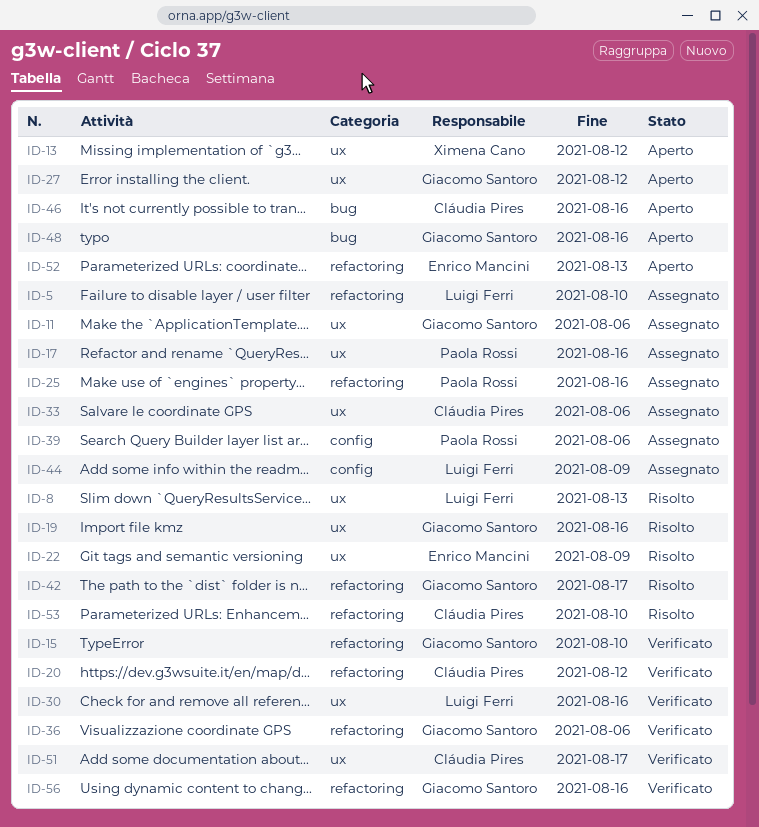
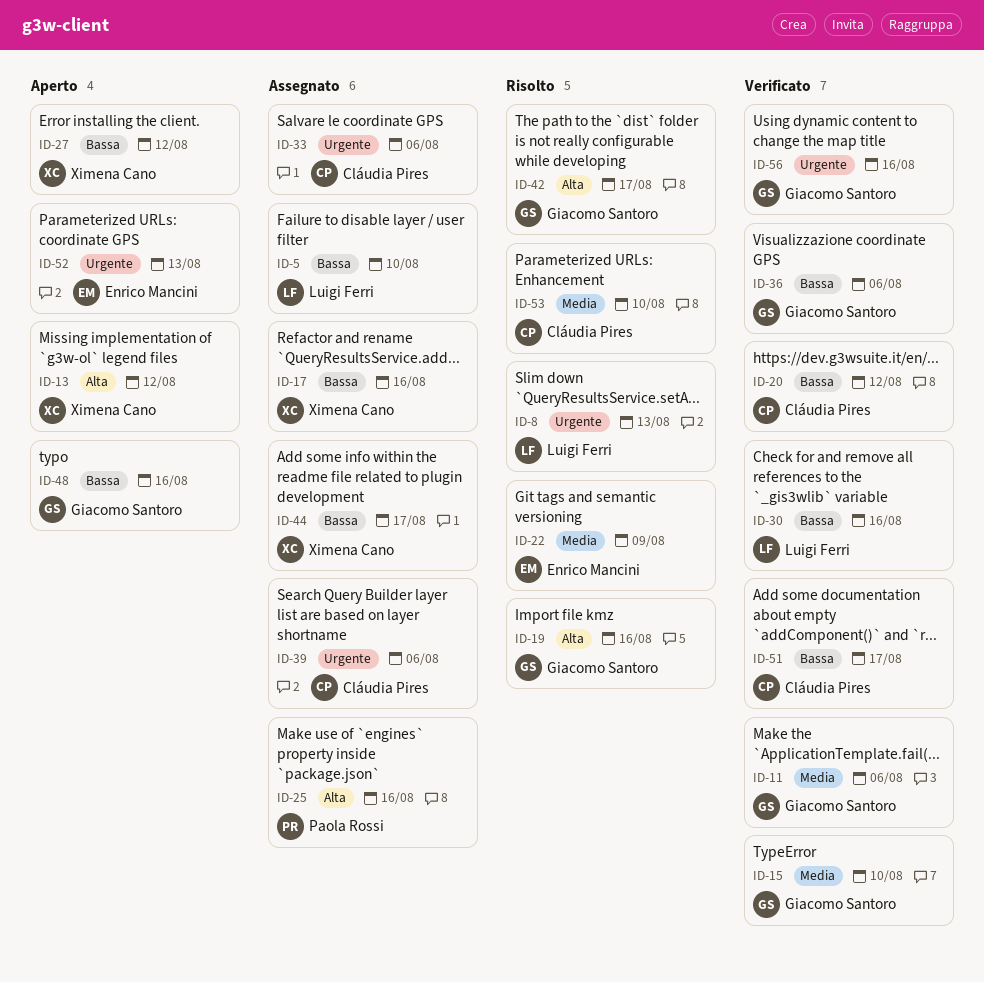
ID-11, status: Assegnato -> Verificato
ID-17, owner: Paola Rossi -> Ximena Cano
ID-27, owner: Giacomo Santoro -> Ximena Cano
ID-39, owner: Paola Rossi -> Cláudia Pires
ID-44, owner: Luigi Ferri -> Ximena Cano
ID-44, due: Aug 9 -> Aug 17
ID-46: present -> none

